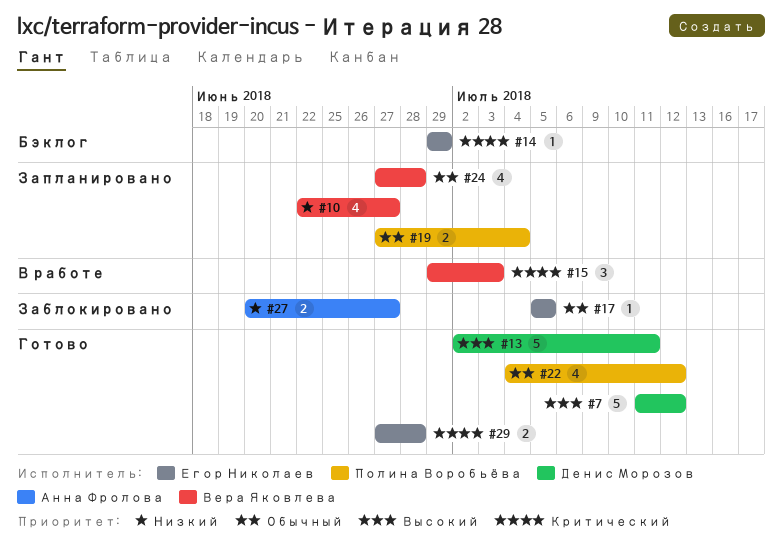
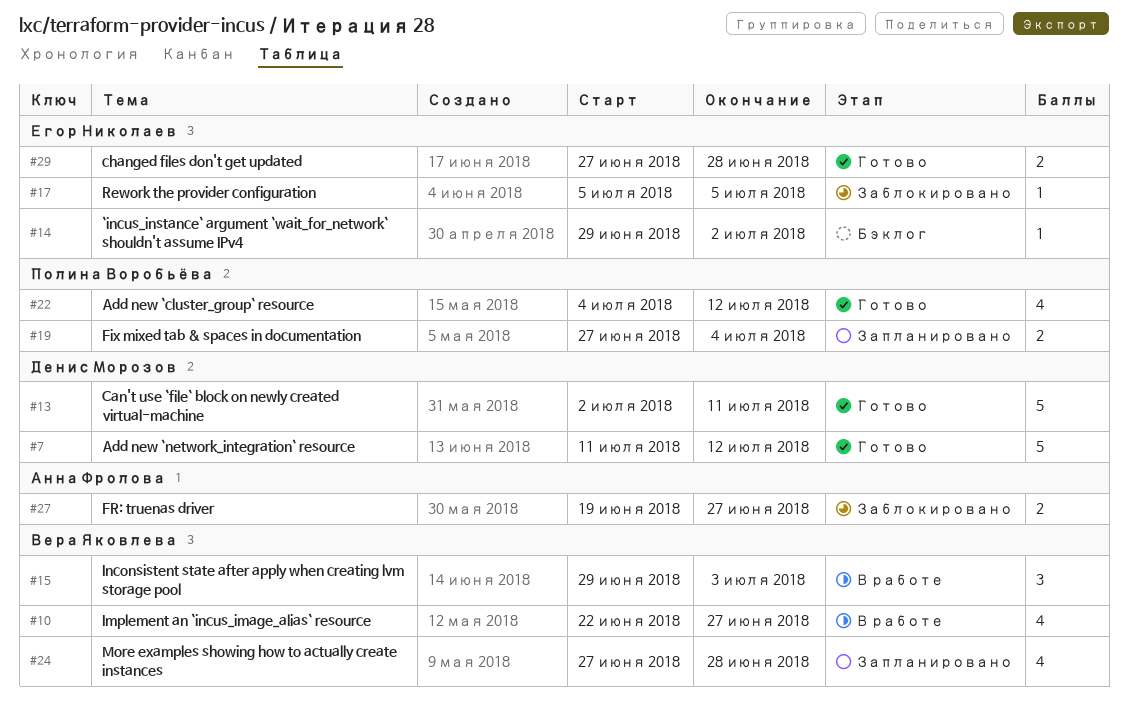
#10, status: Запланировано -> В работе
#14, due: Jun 29 -> Jul 2
#27, start: Jun 20 -> Jun 19

